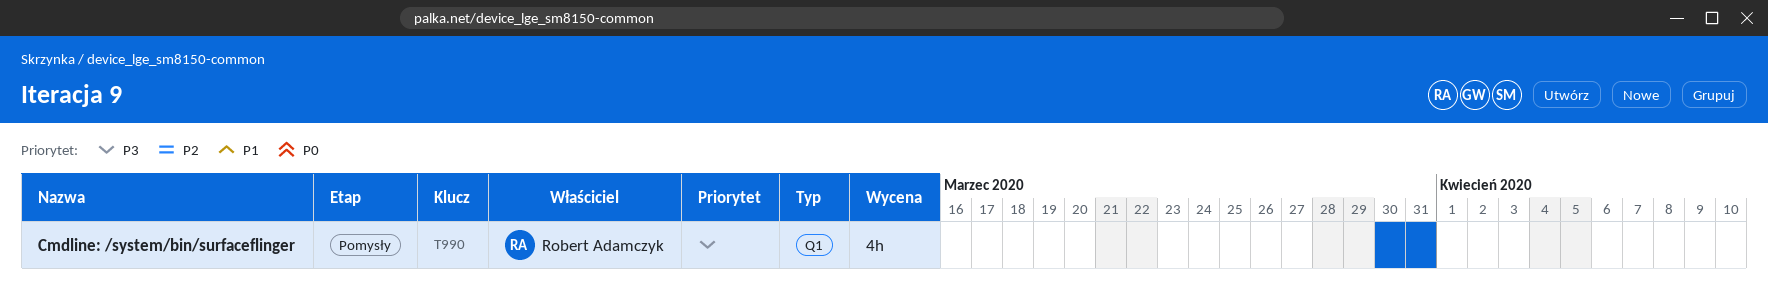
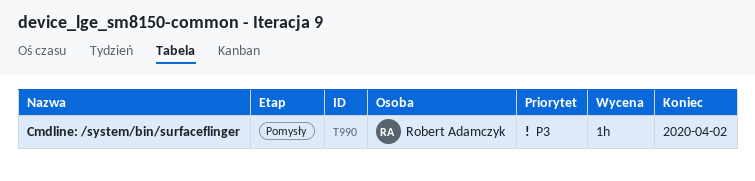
T990, estimate: 4h -> 1h
T990, due: Mar 31 -> Apr 2

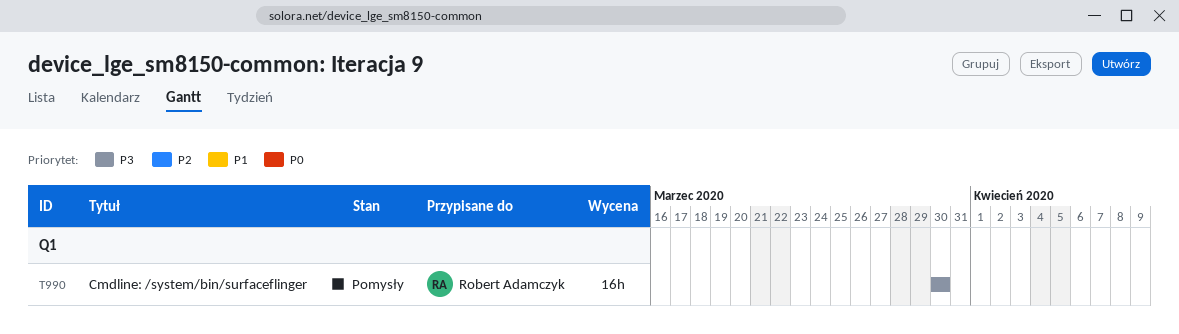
T990, estimate: 1h -> 16h
T990, due: Apr 2 -> Mar 30

